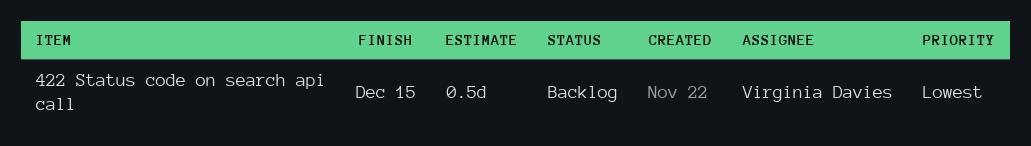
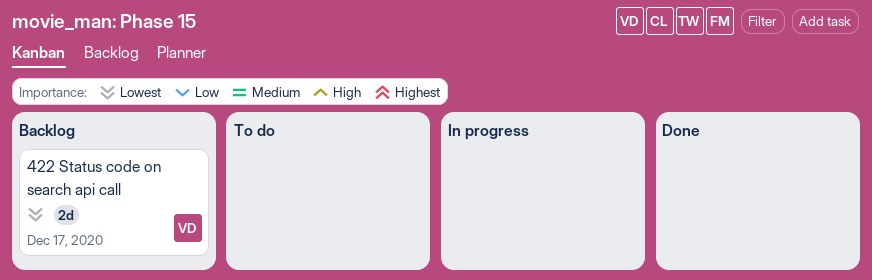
422 Status code on search api call, estimate: 0.5d -> 2d
422 Status code on search api call, due: Dec 15 -> Dec 17

